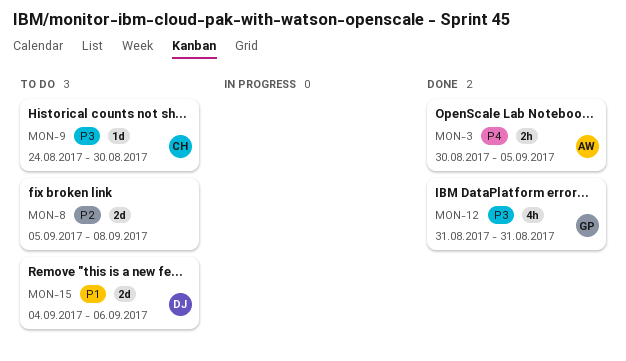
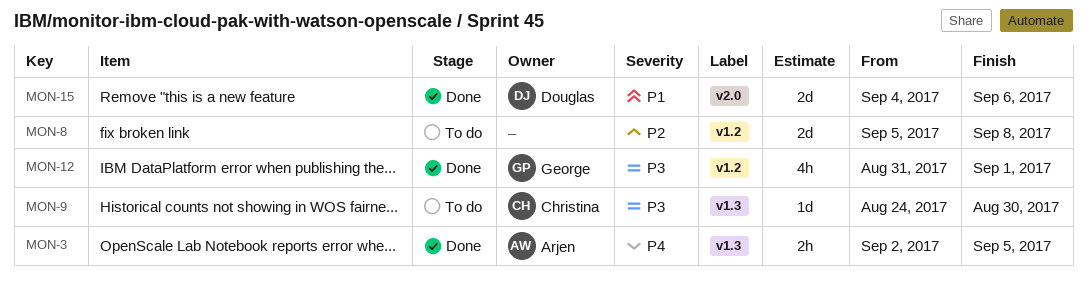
MON-3, start: Aug 30 -> Sep 2
MON-12, due: Aug 31 -> Sep 1
MON-15, status: To do -> Done

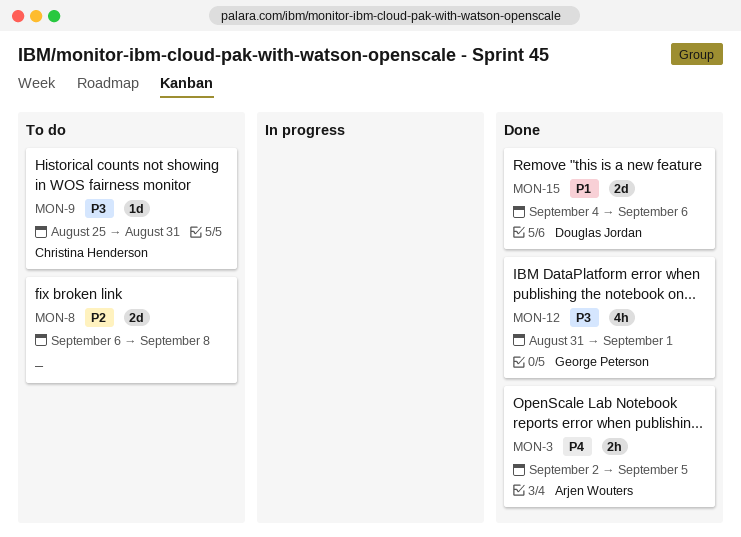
MON-8, start: Sep 5 -> Sep 6
MON-9, start: Aug 24 -> Aug 25
MON-9, due: Aug 30 -> Aug 31

